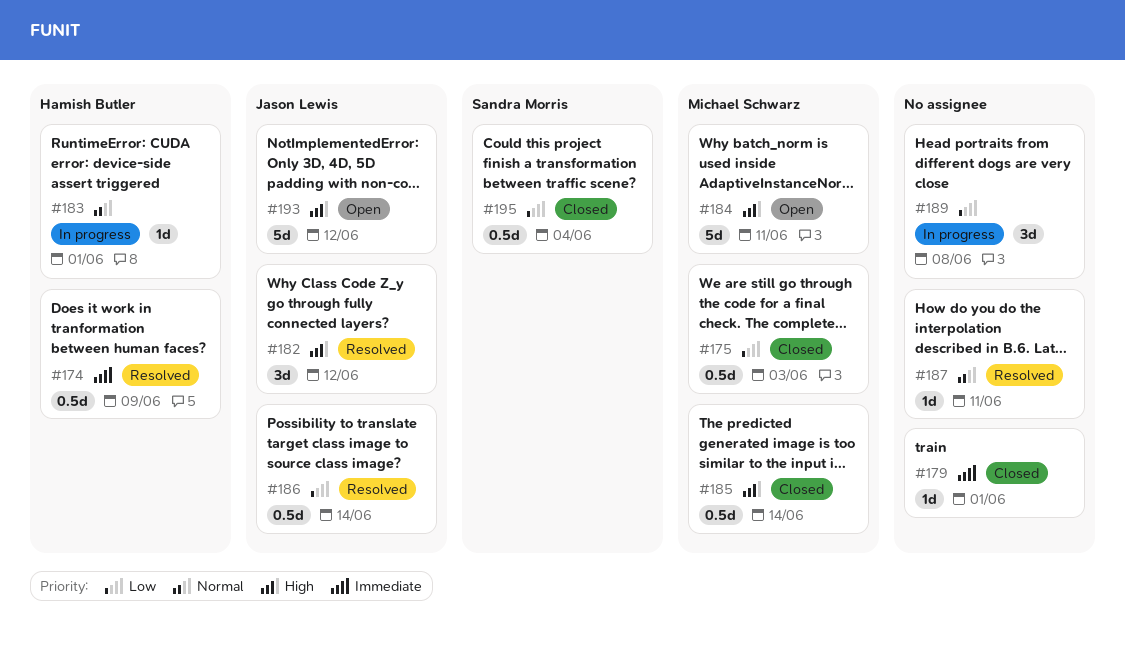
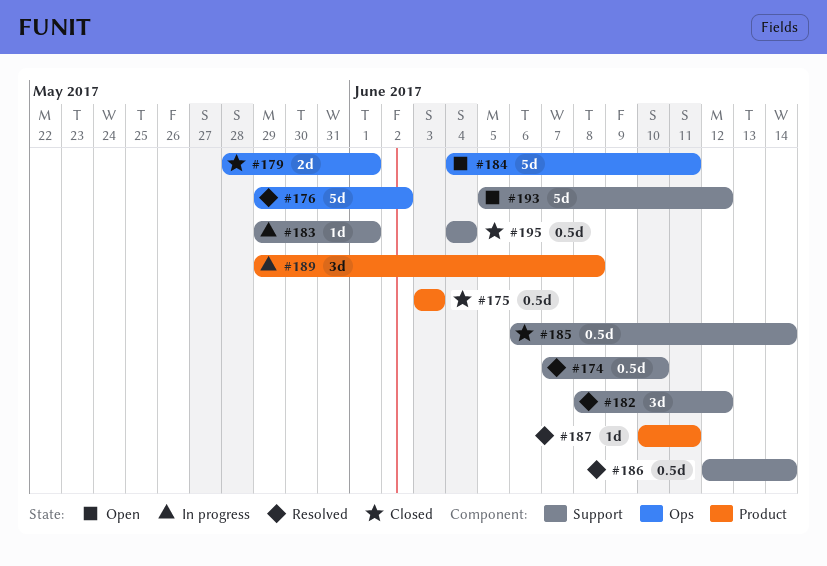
#174, due: Jun 9 -> Jun 10
#176: none -> present
#179, estimate: 1d -> 2d

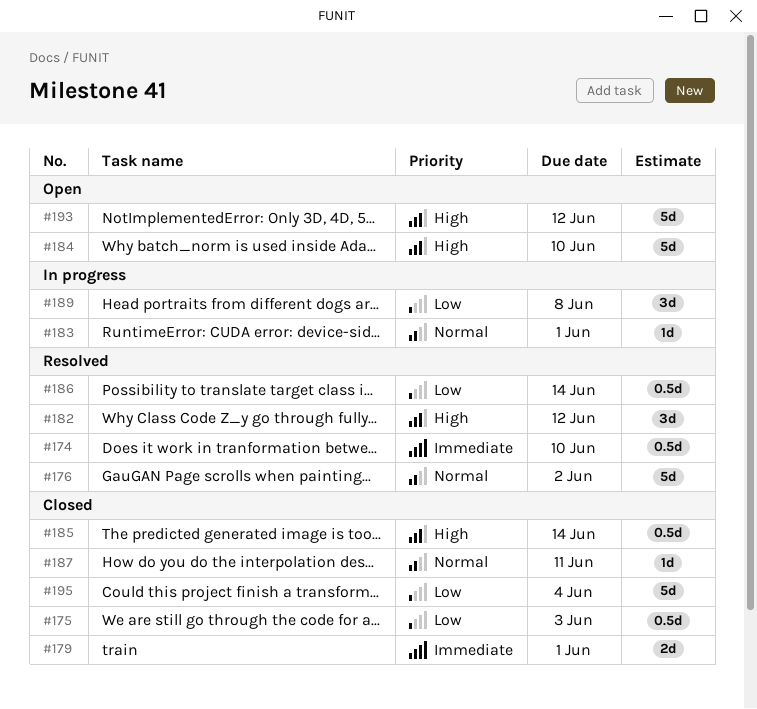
#184, due: Jun 11 -> Jun 10
#187, status: Resolved -> Closed
#195, estimate: 0.5d -> 5d

